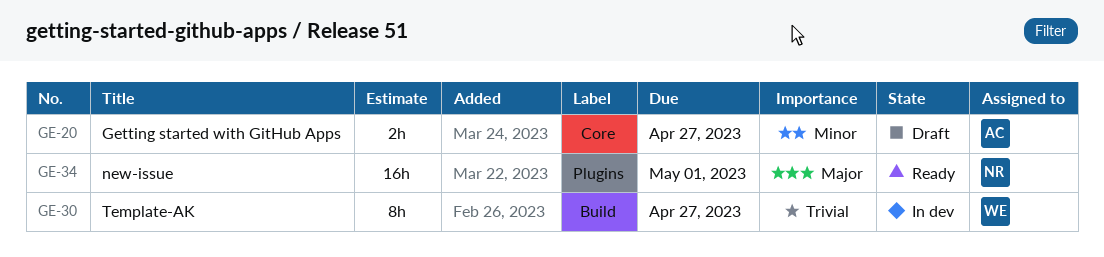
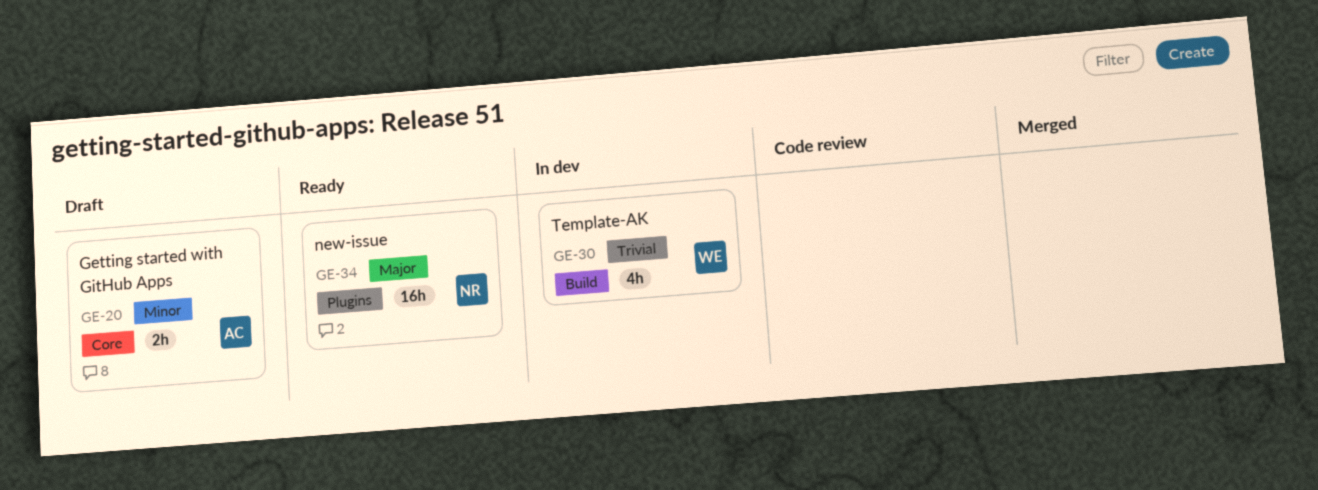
GE-30, estimate: 8h -> 4h

